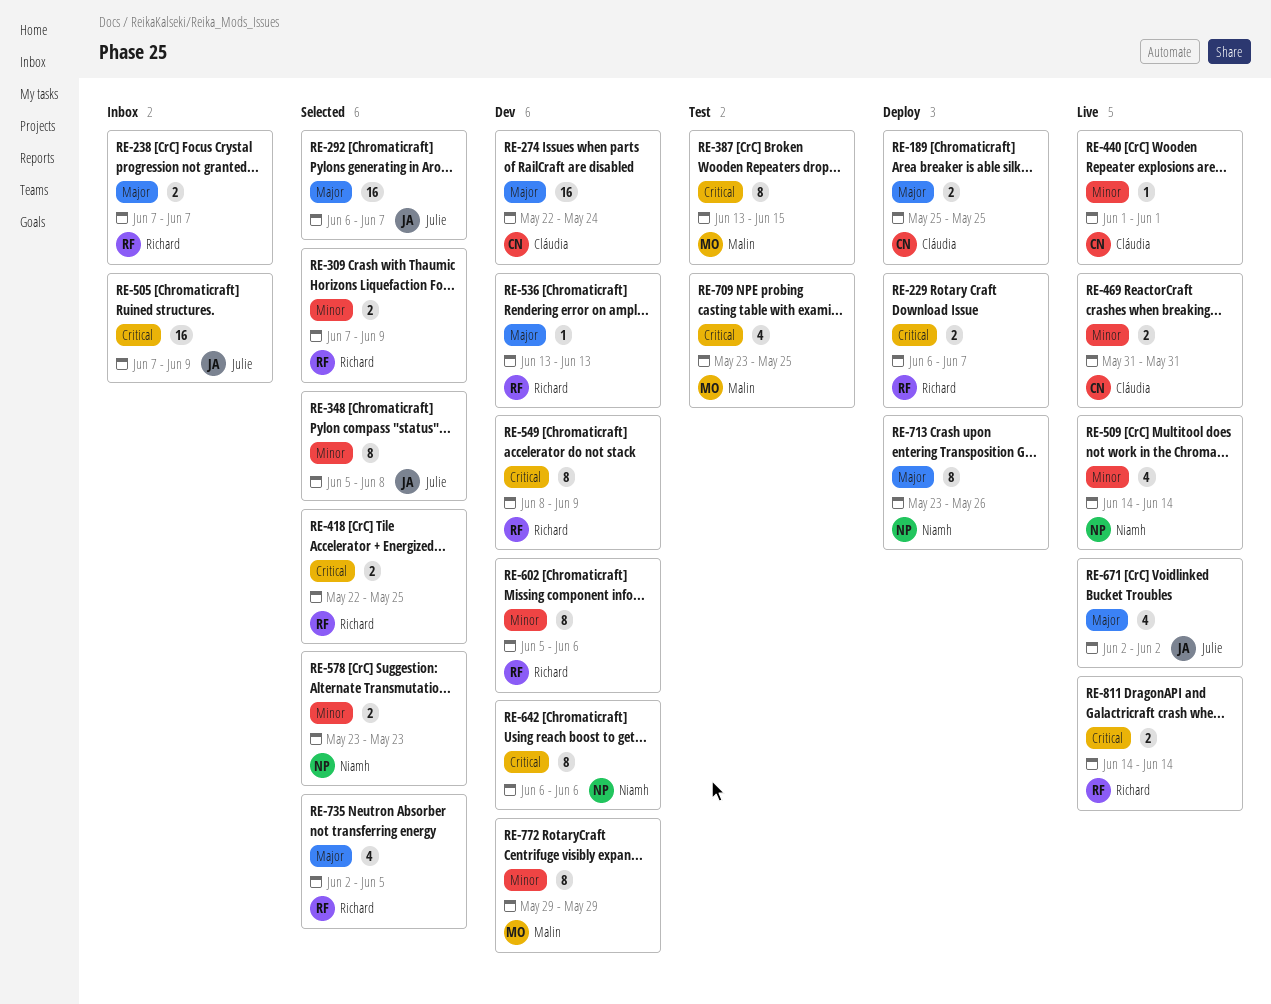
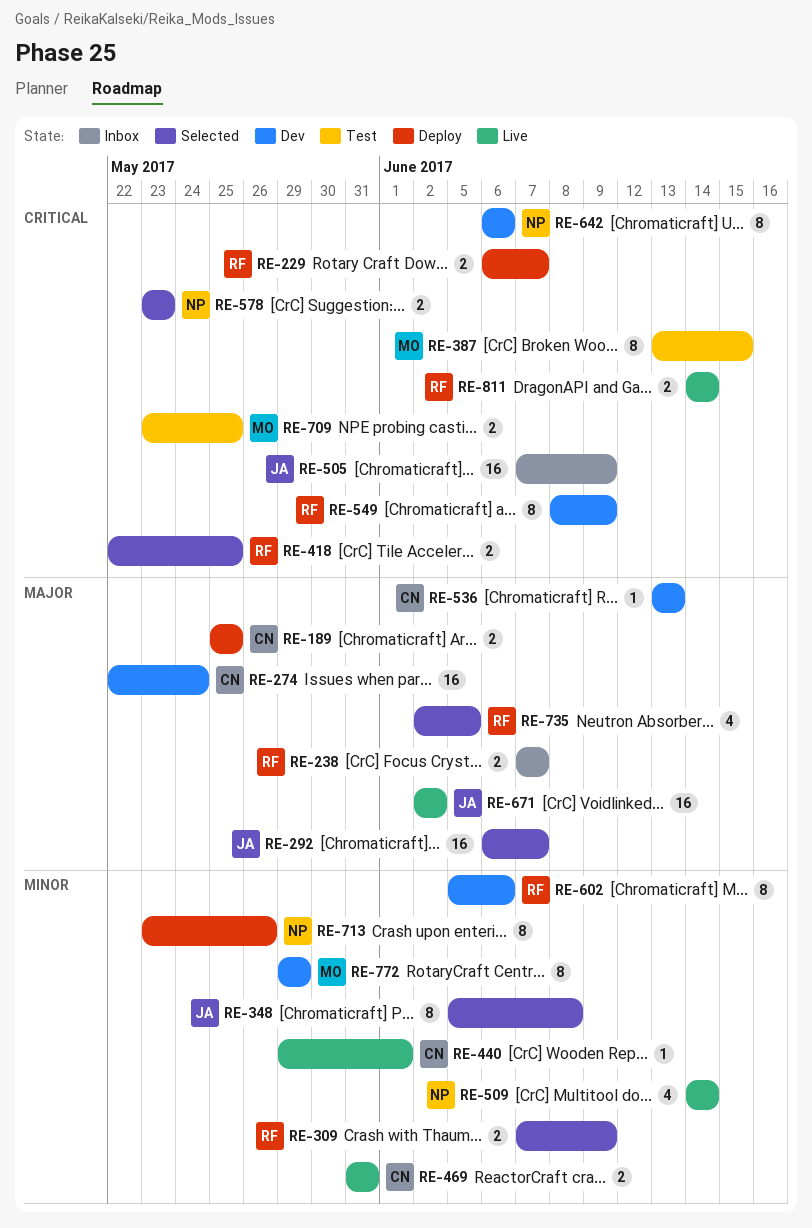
RE-440, start: Jun 1 -> May 29
RE-536, owner: Richard -> Cláudia
RE-578, priority: Minor -> Critical
RE-671, estimate: 4 -> 16
RE-709, estimate: 4 -> 2
RE-713, priority: Major -> Minor

